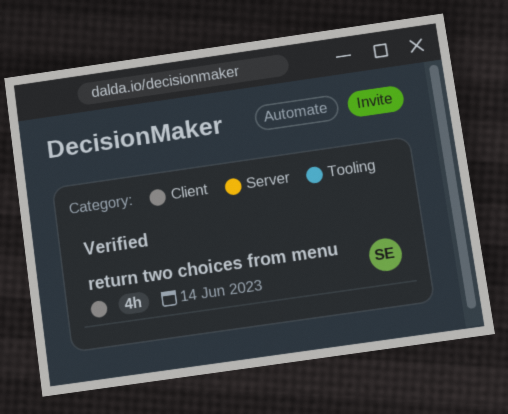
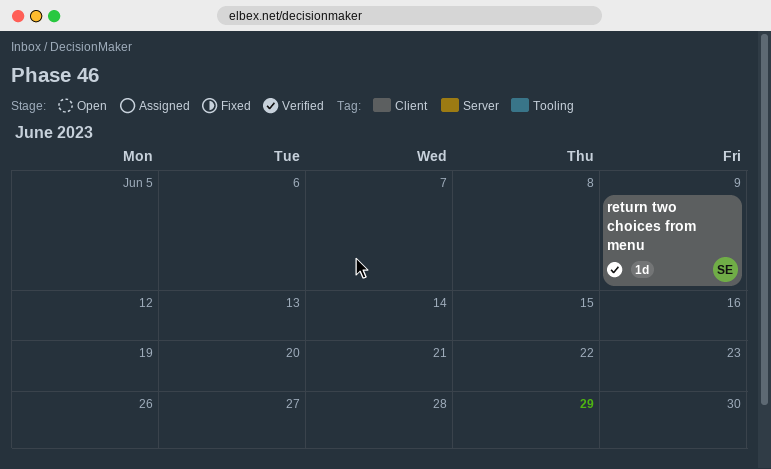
return two choices from menu, estimate: 4h -> 1d
return two choices from menu, due: Jun 14 -> Jun 9

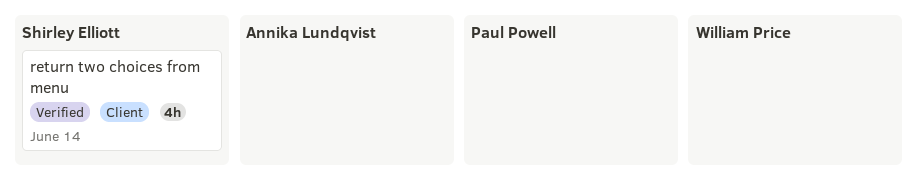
return two choices from menu, estimate: 1d -> 4h
return two choices from menu, due: Jun 9 -> Jun 14

